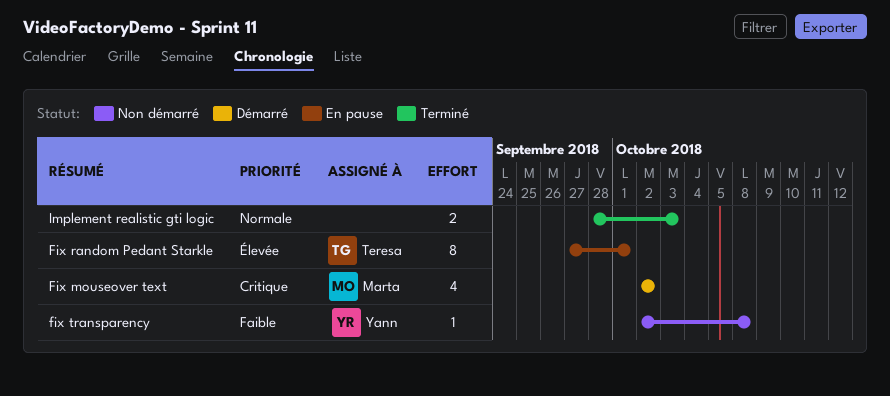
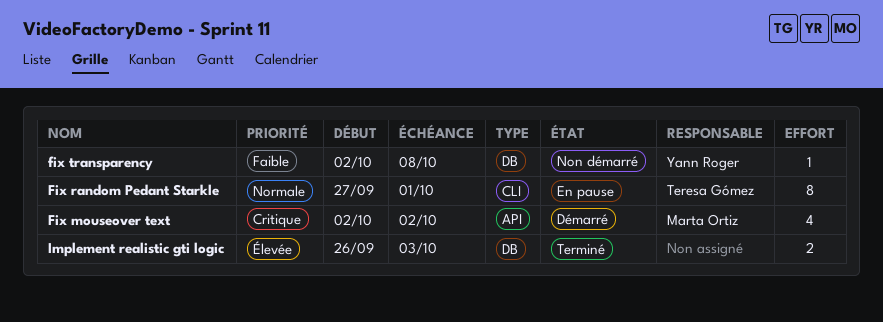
Fix random Pedant Starkle, priority: Élevée -> Normale
Implement realistic gti logic, priority: Normale -> Élevée
Implement realistic gti logic, start: Sep 28 -> Sep 26

